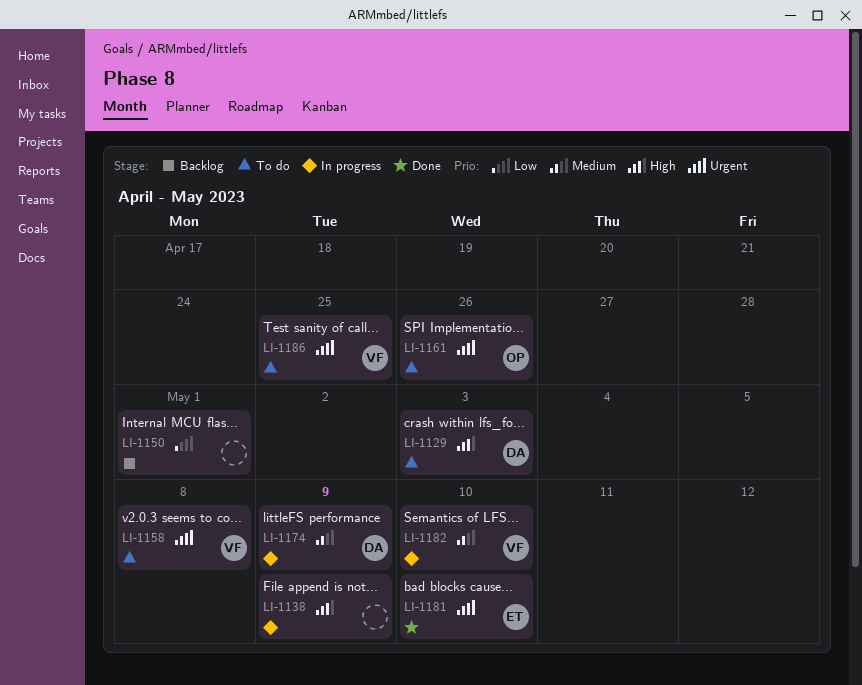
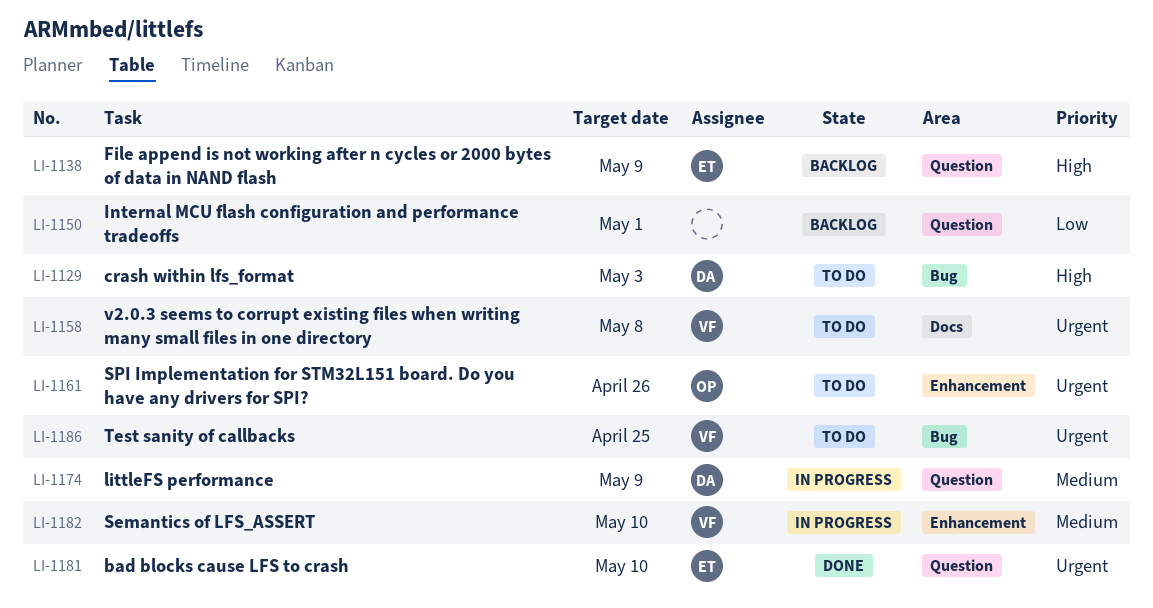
LI-1138, status: In progress -> Backlog
LI-1138, owner: none -> ET

